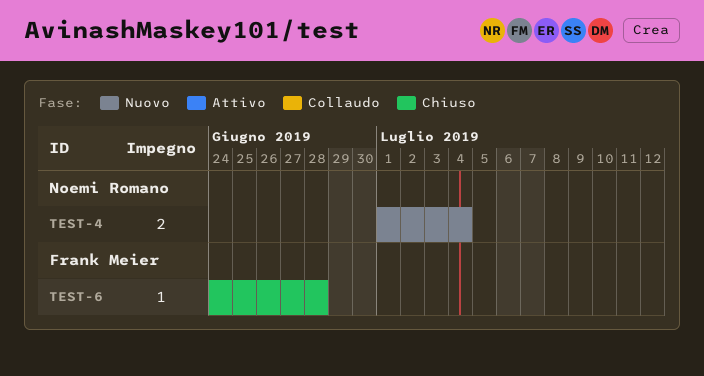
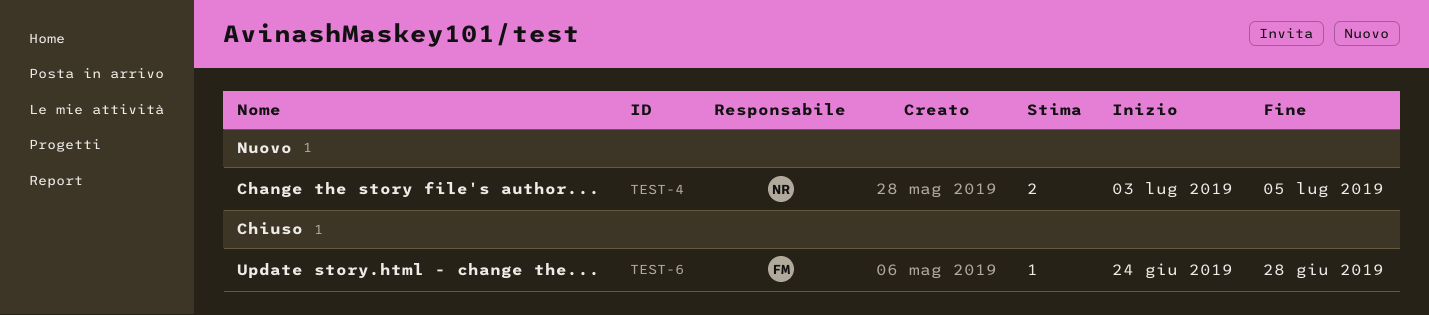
TEST-4, start: Jul 1 -> Jul 3
TEST-4, due: Jul 4 -> Jul 5

